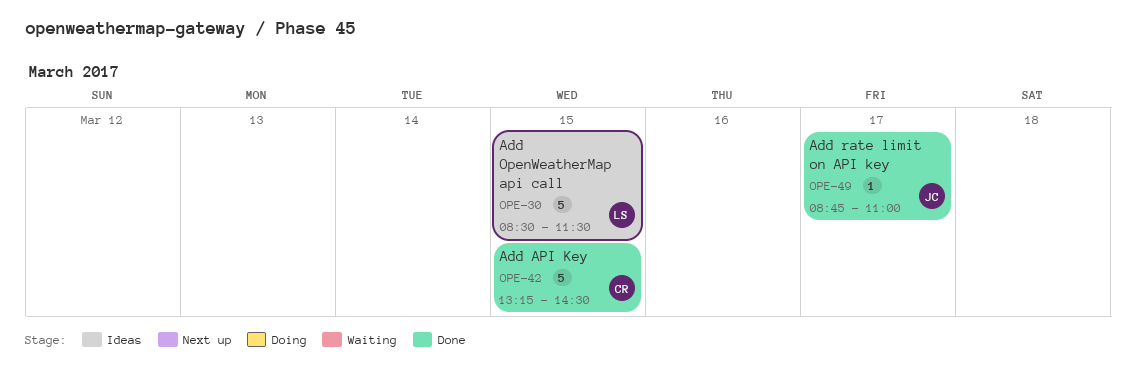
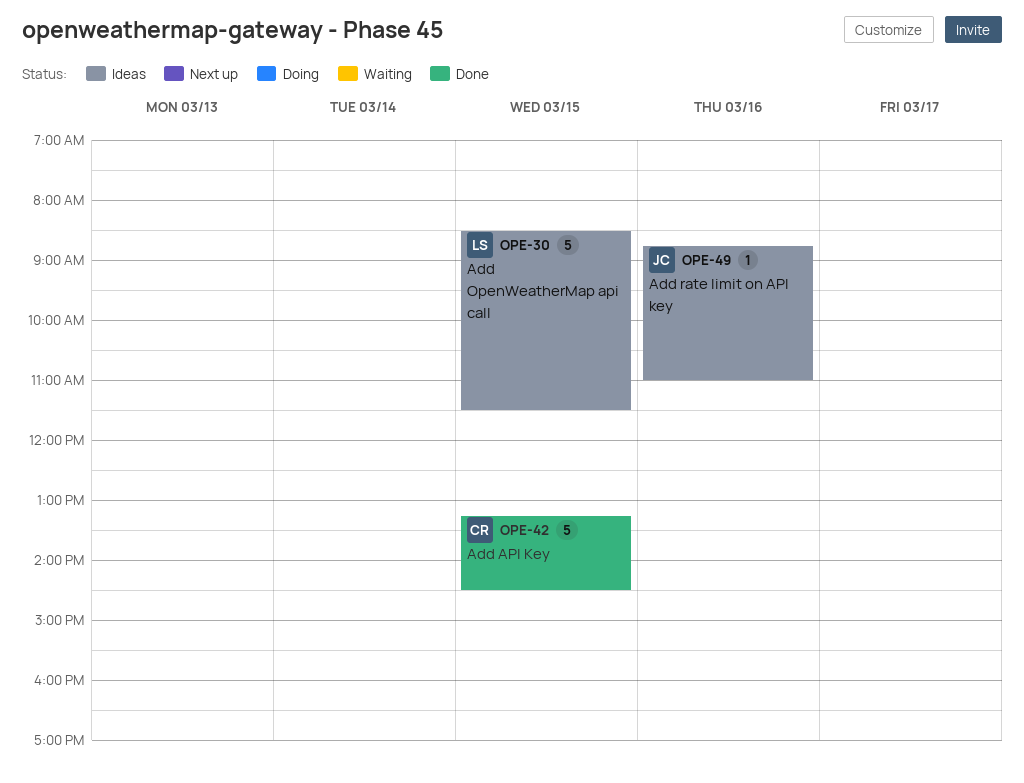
OPE-49, status: Done -> Ideas
OPE-49, day: Mar 17 -> Mar 16

